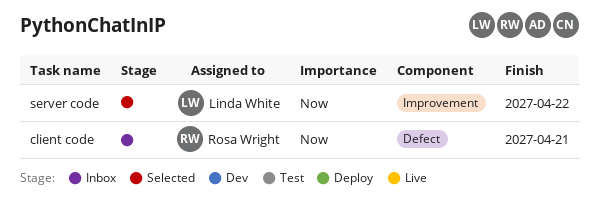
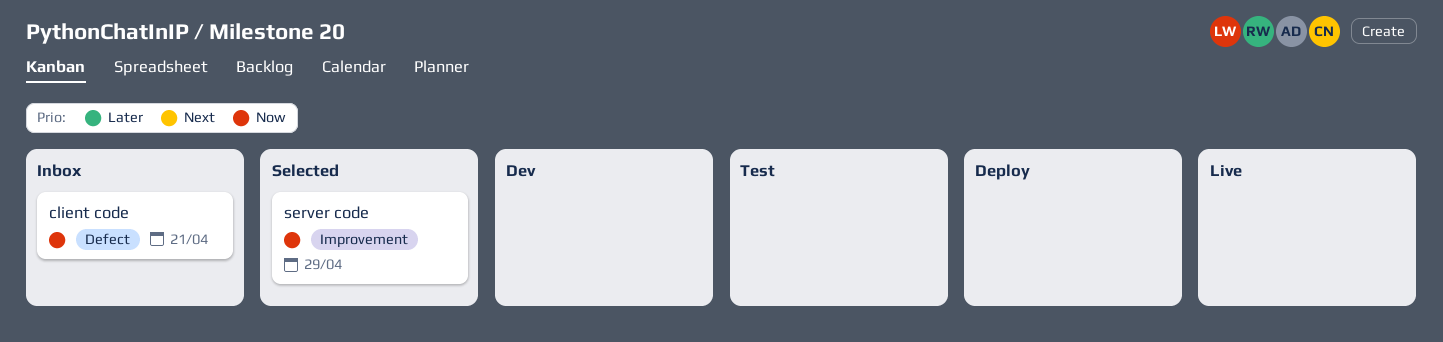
server code, due: Apr 22 -> Apr 29

